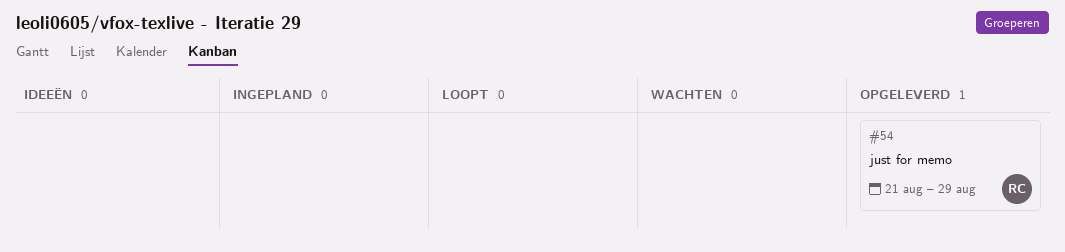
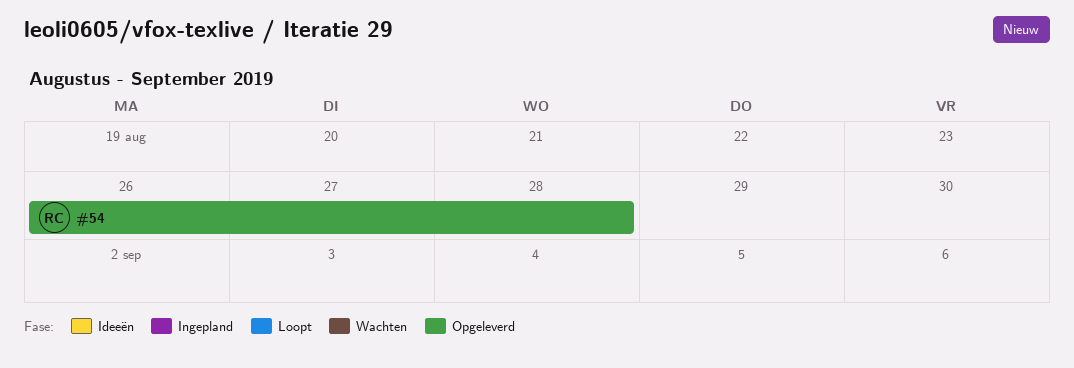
#54, start: Aug 21 -> Aug 26
#54, due: Aug 29 -> Aug 28

